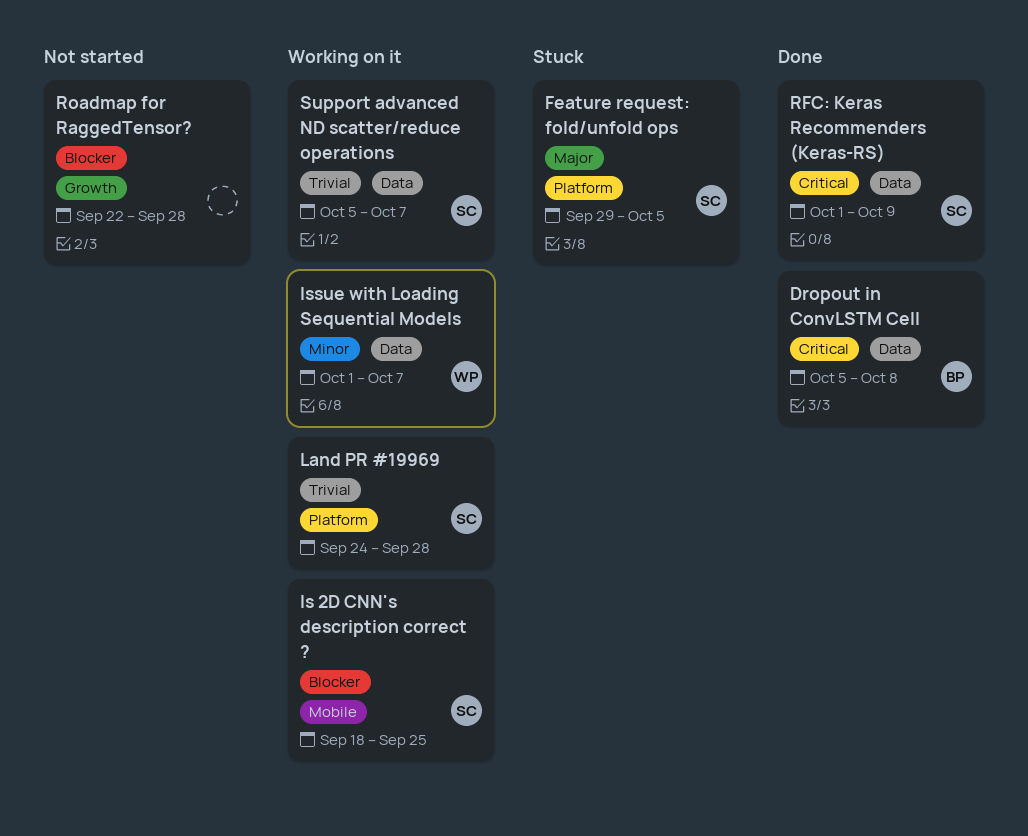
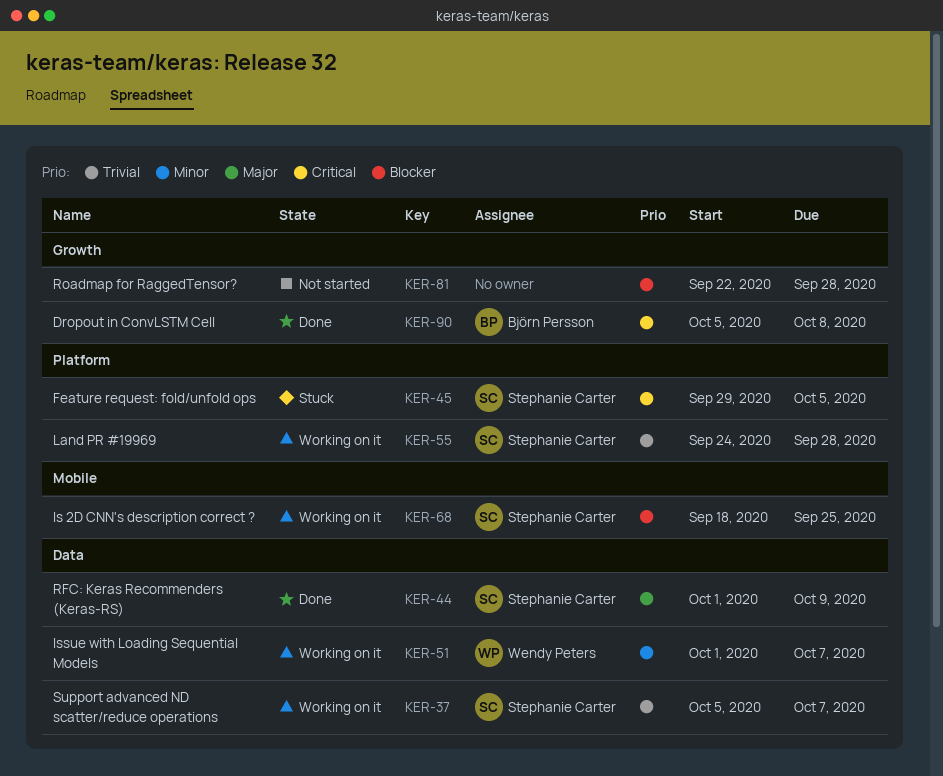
Dropout in ConvLSTM Cell, label: Data -> Growth
Feature request: fold/unfold ops, priority: Major -> Critical
RFC: Keras Recommenders (Keras-RS), priority: Critical -> Major

